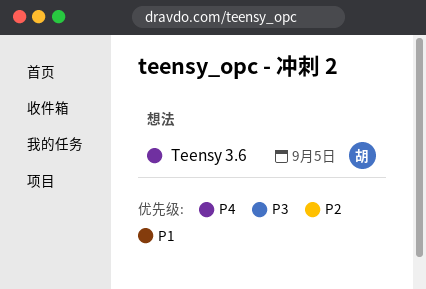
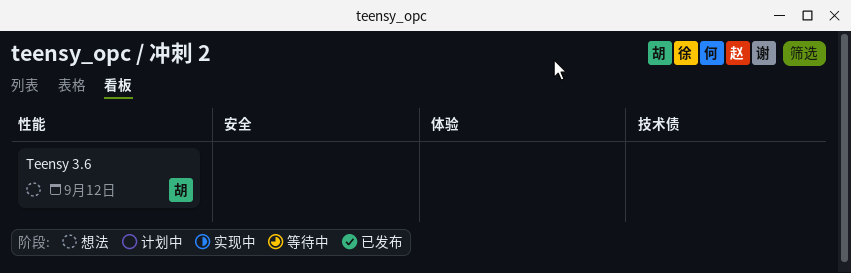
Teensy 3.6, due: Sep 5 -> Sep 12

